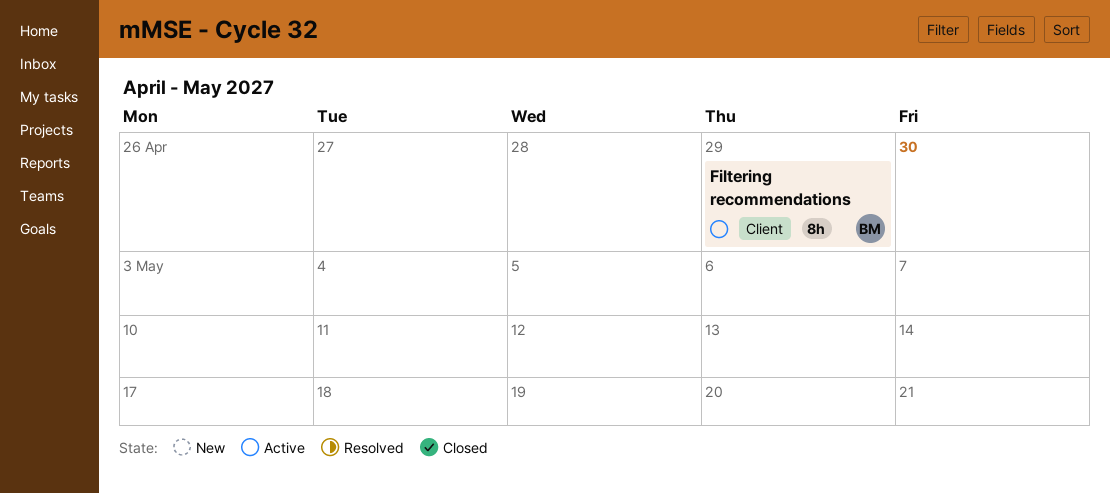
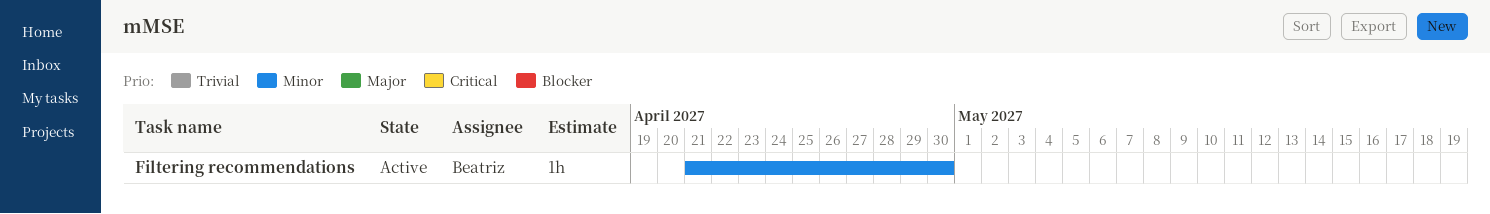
Filtering recommendations, estimate: 8h -> 1h
Filtering recommendations, due: Apr 29 -> Apr 30

